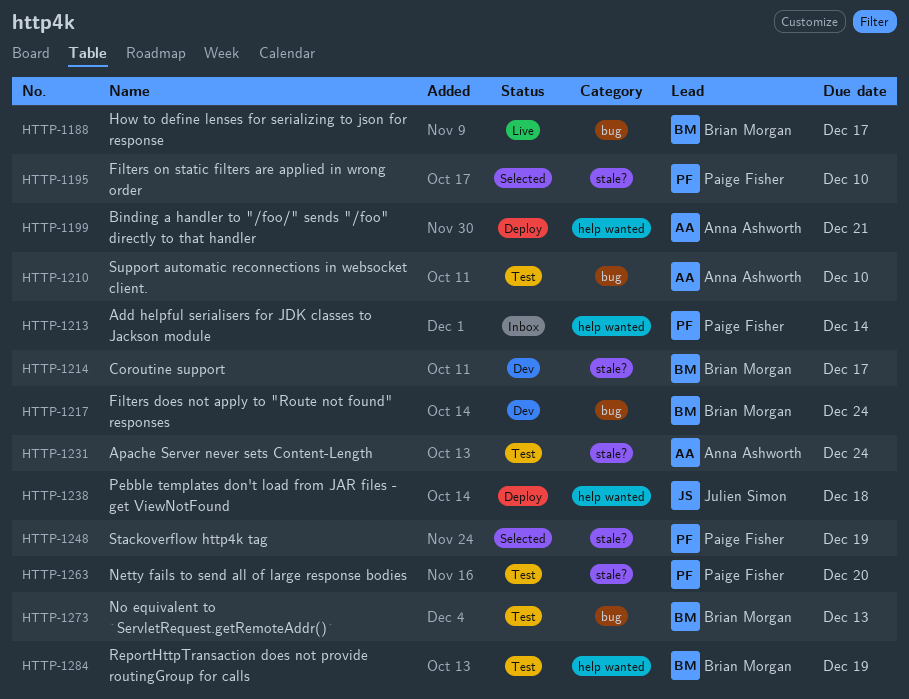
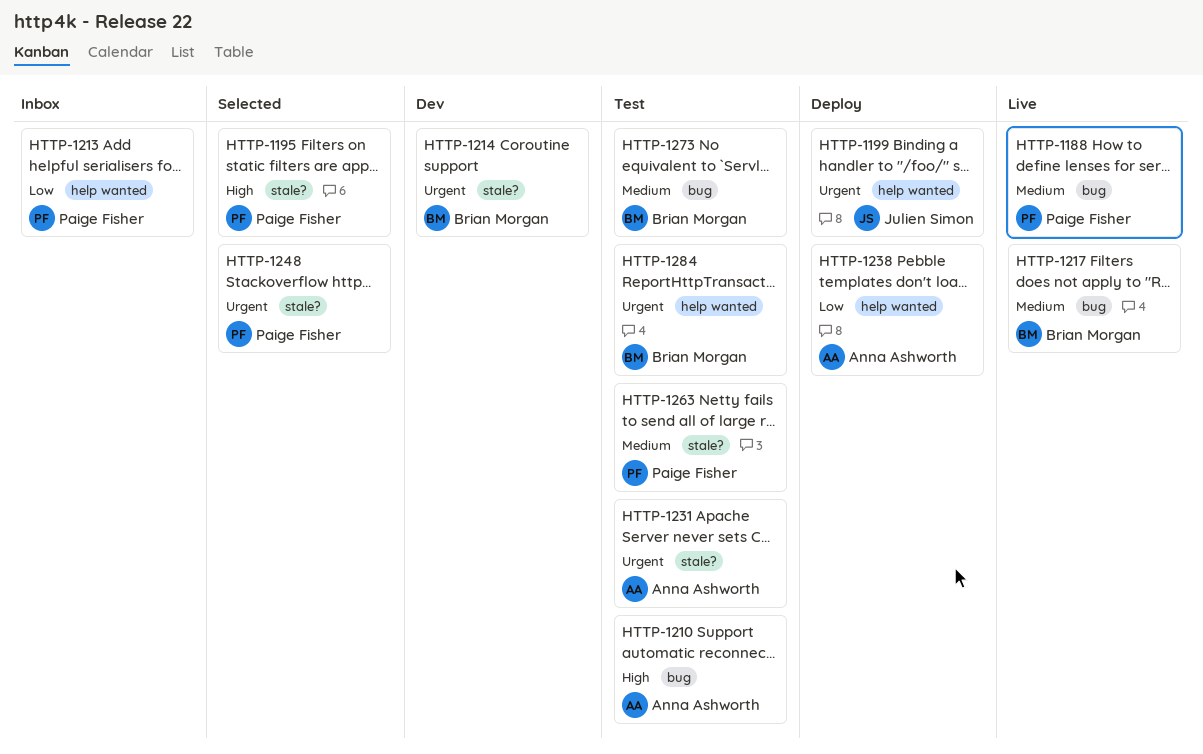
HTTP-1188, owner: Brian Morgan -> Paige Fisher
HTTP-1199, owner: Anna Ashworth -> Julien Simon
HTTP-1217, status: Dev -> Live
HTTP-1238, owner: Julien Simon -> Anna Ashworth

